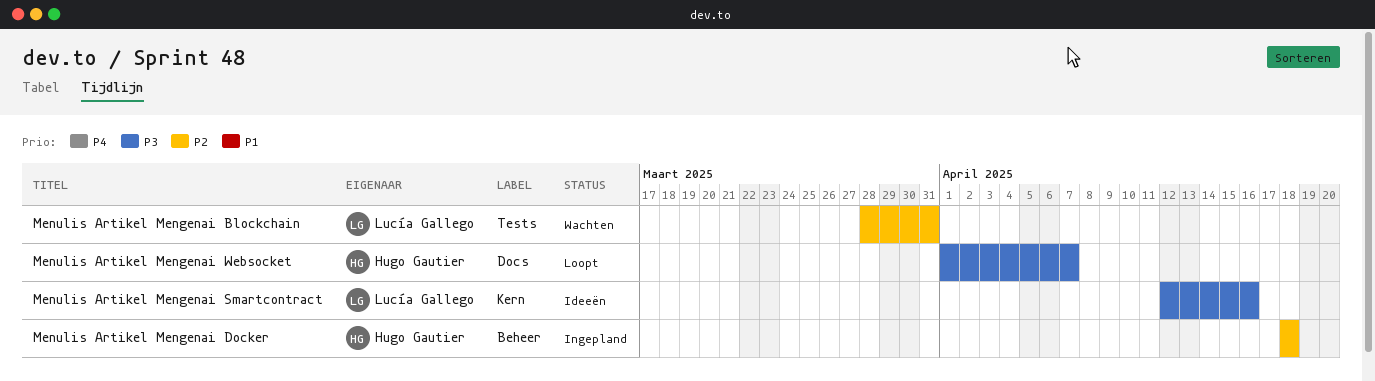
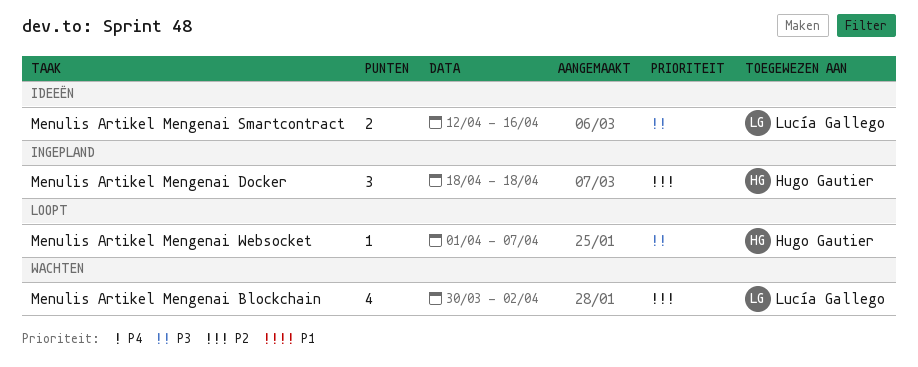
Menulis Artikel Mengenai Blockchain, start: Mar 28 -> Mar 30
Menulis Artikel Mengenai Blockchain, due: Mar 31 -> Apr 2

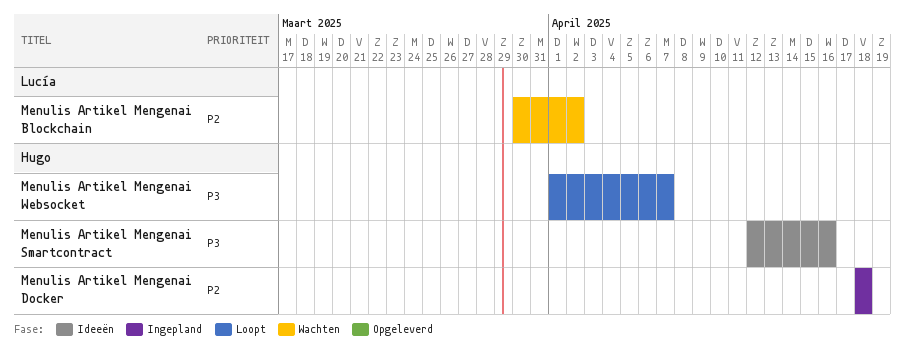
Menulis Artikel Mengenai Smartcontract, owner: Lucía Gallego -> Hugo Gautier

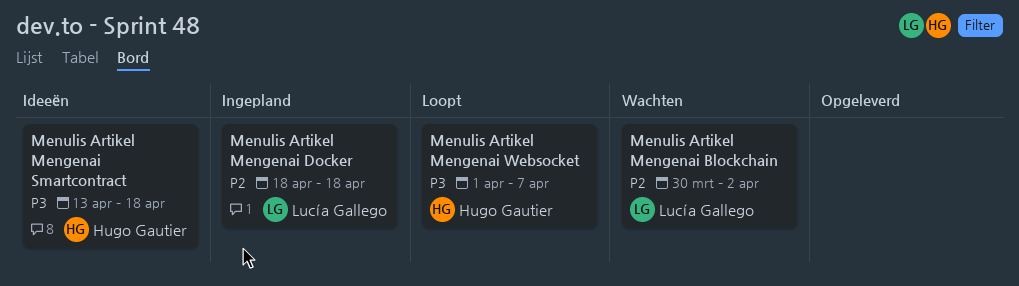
Menulis Artikel Mengenai Docker, owner: Hugo Gautier -> Lucía Gallego
Menulis Artikel Mengenai Smartcontract, start: Apr 12 -> Apr 13
Menulis Artikel Mengenai Smartcontract, due: Apr 16 -> Apr 18

